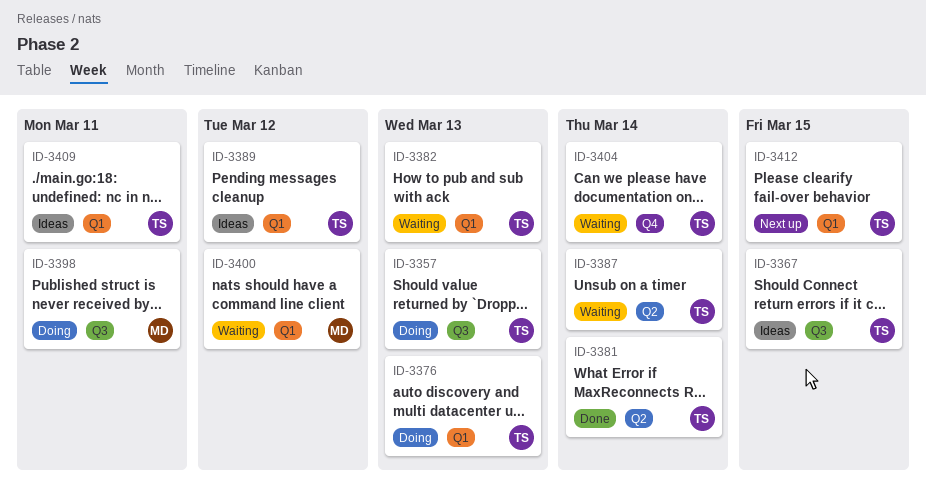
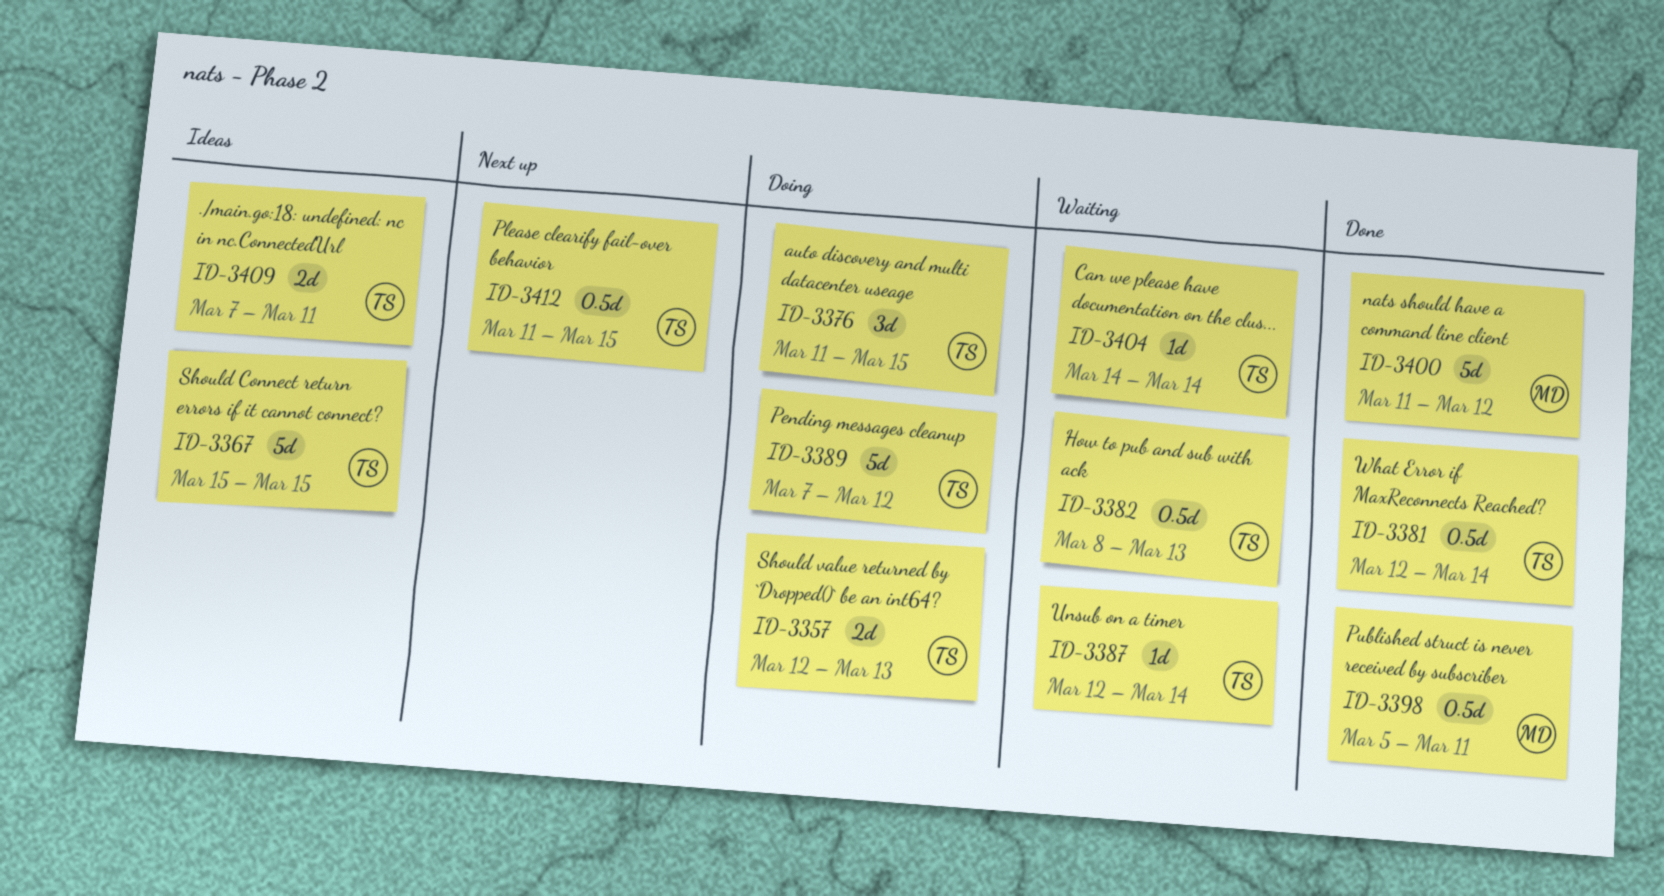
ID-3376, due: Mar 13 -> Mar 15
ID-3389, status: Ideas -> Doing
ID-3398, status: Doing -> Done
ID-3400, status: Waiting -> Done

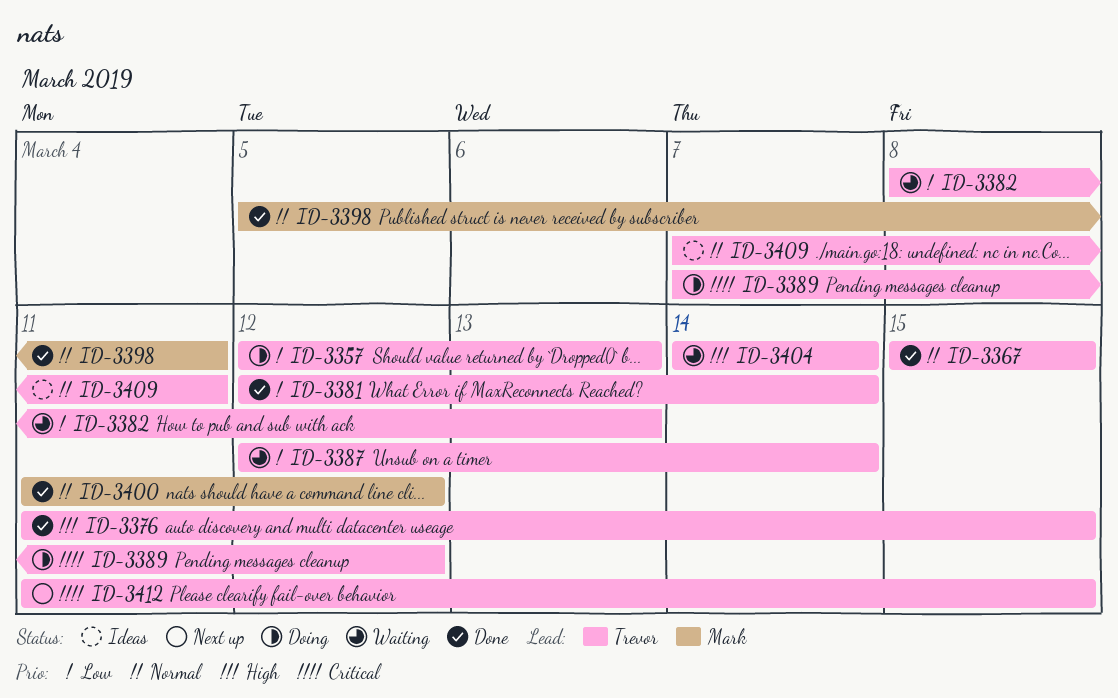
ID-3367, status: Ideas -> Done
ID-3376, status: Doing -> Done

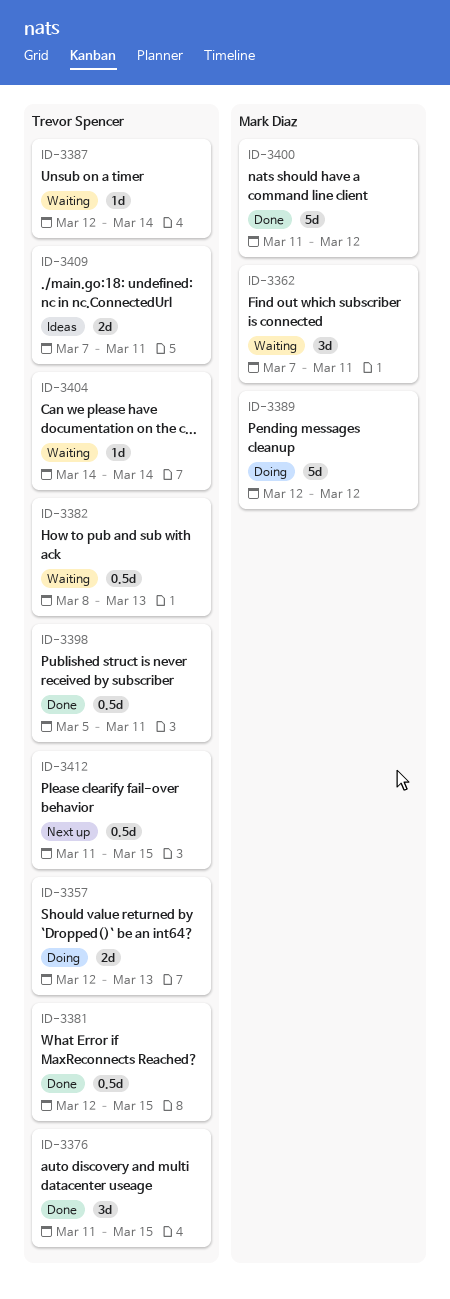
ID-3362: none -> present
ID-3367: present -> none
ID-3381, due: Mar 14 -> Mar 15
ID-3389, owner: Trevor Spencer -> Mark Diaz
ID-3389, start: Mar 7 -> Mar 12
ID-3398, owner: Mark Diaz -> Trevor Spencer

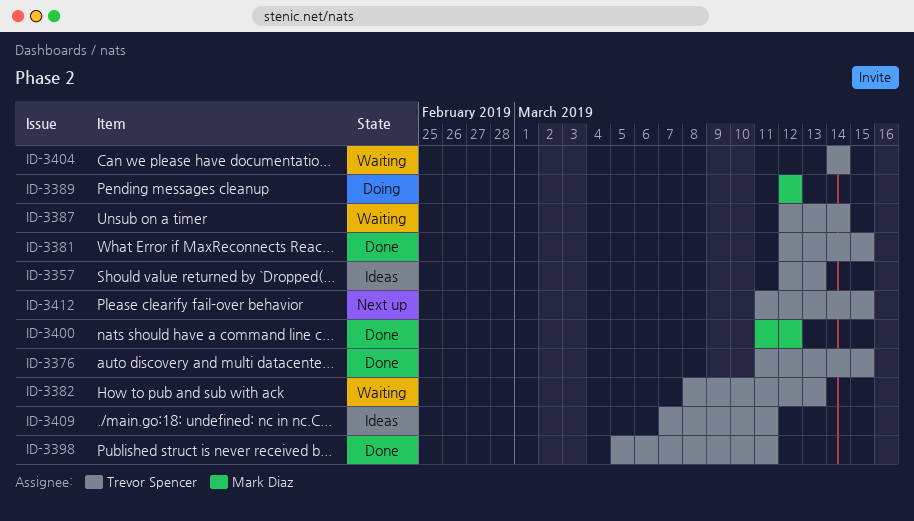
ID-3357, status: Doing -> Ideas
ID-3362: present -> none

